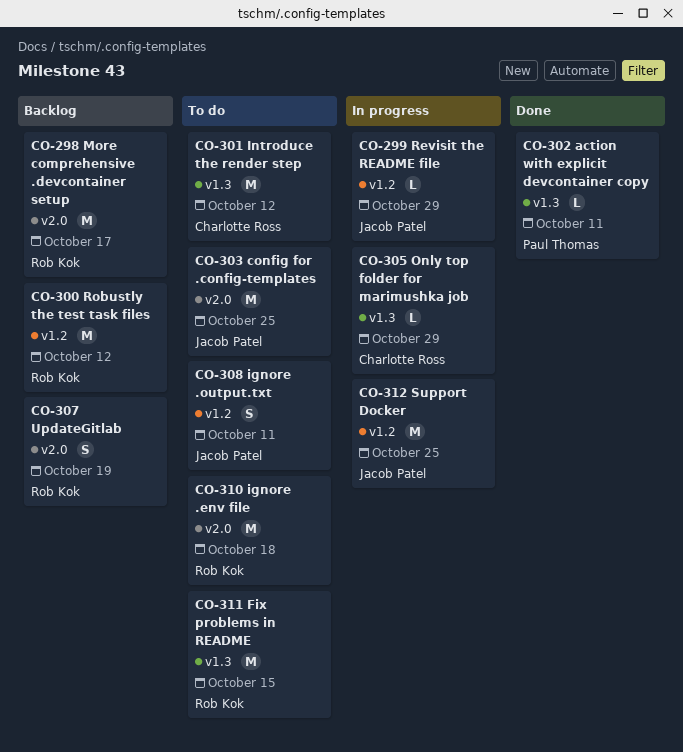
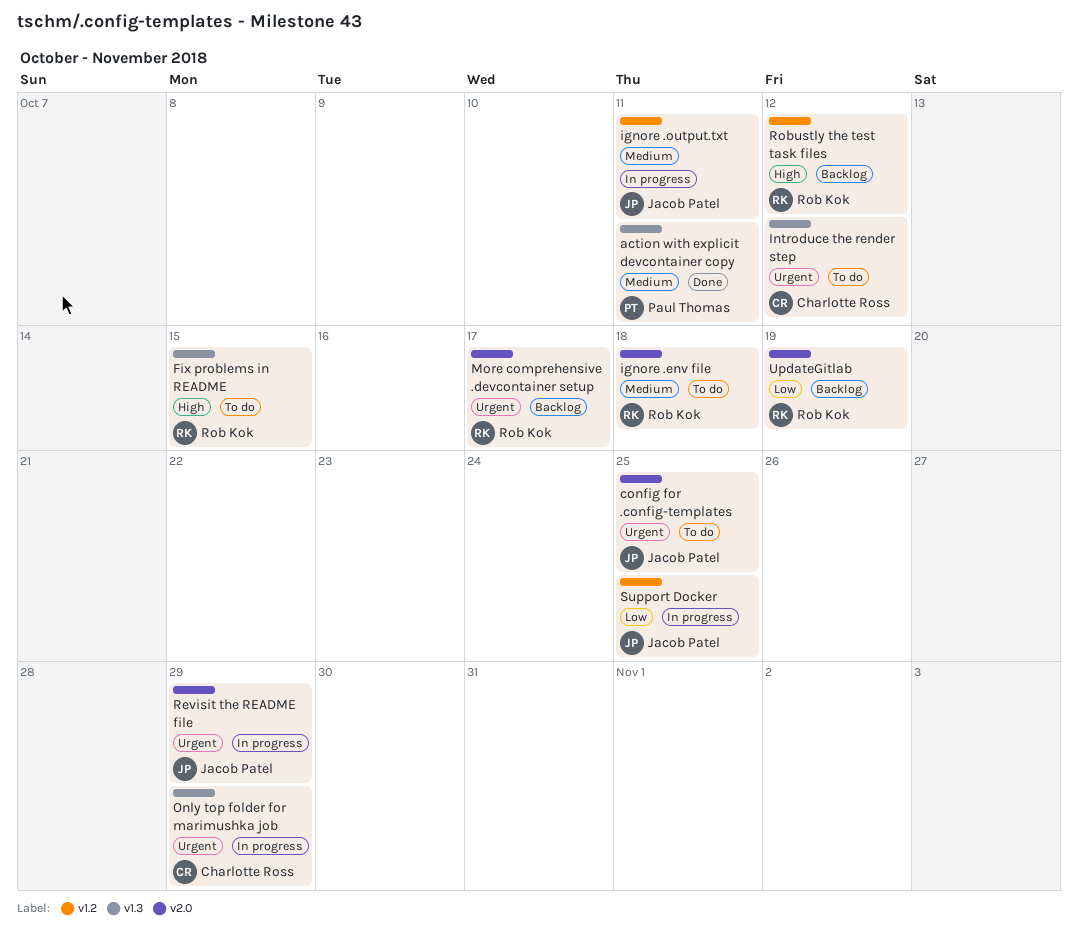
ignore .output.txt, status: To do -> In progress
Revisit the README file, label: v1.2 -> v2.0

